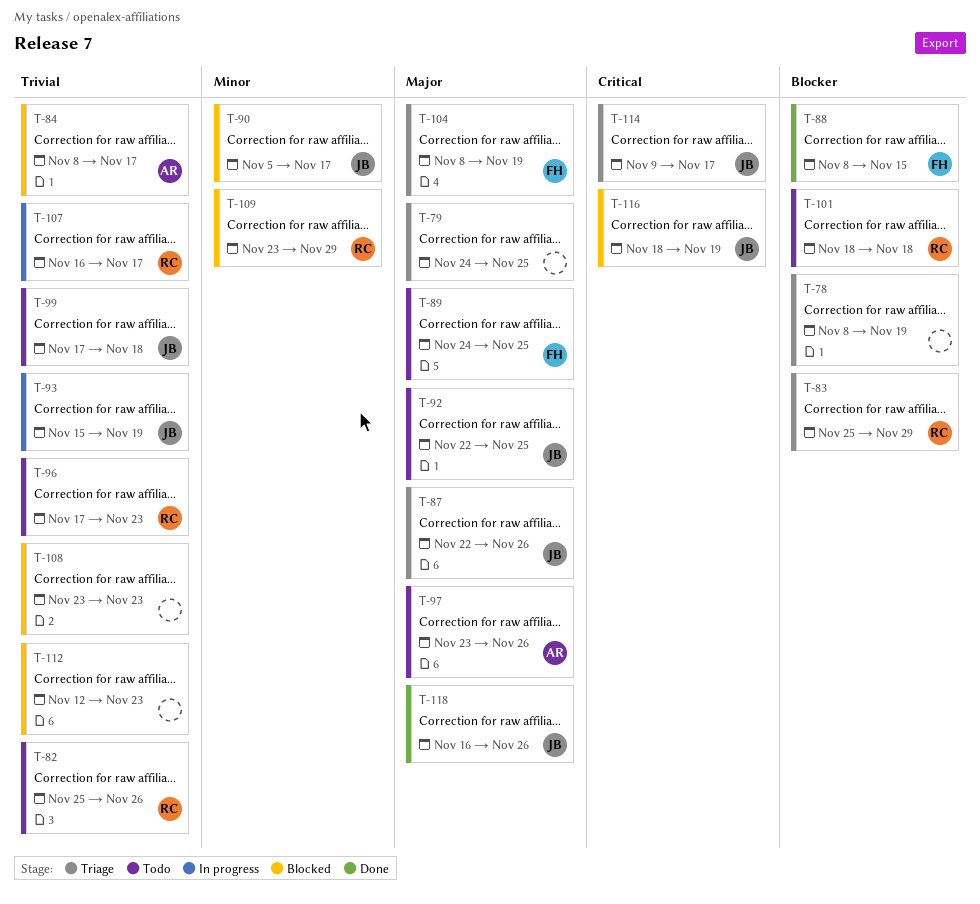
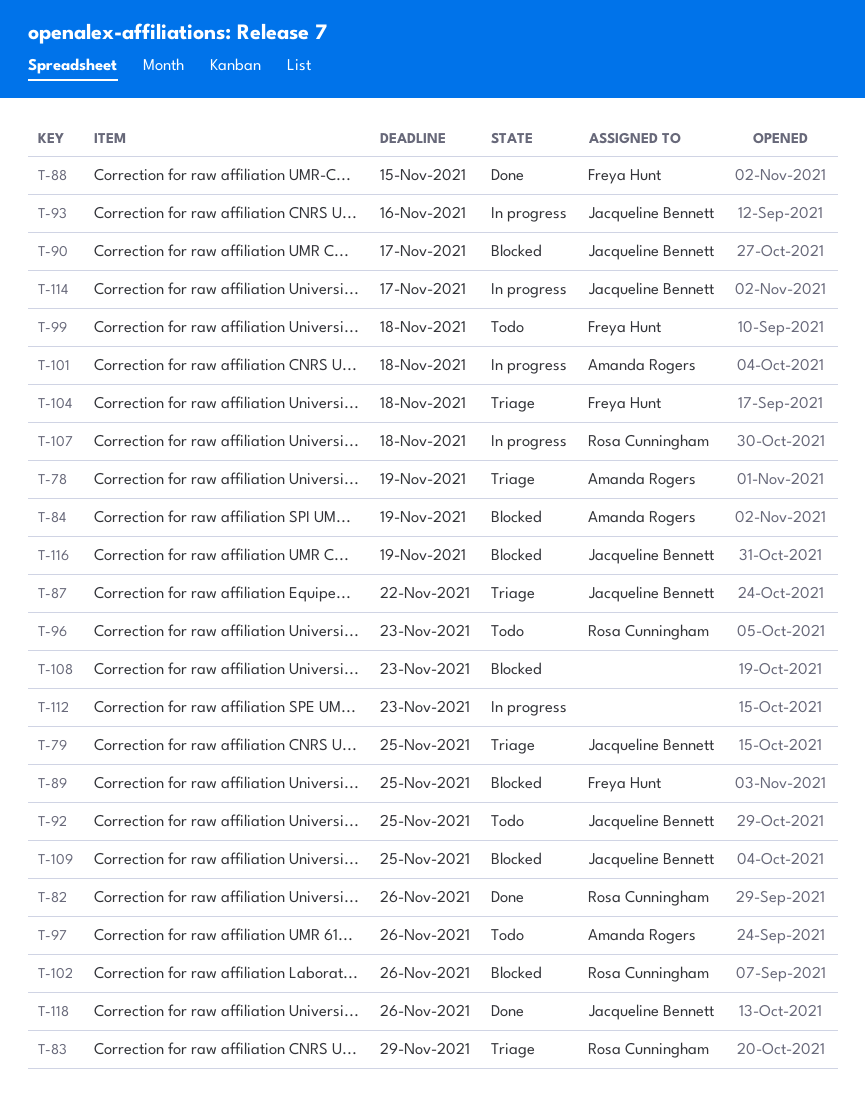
T-78, owner: none -> Amanda Rogers
T-79, owner: none -> Jacqueline Bennett
T-82, status: Todo -> Done
T-84, due: Nov 17 -> Nov 19
T-87, due: Nov 26 -> Nov 22
T-89, status: Todo -> Blocked
T-93, due: Nov 19 -> Nov 16
T-99, owner: Jacqueline Bennett -> Freya Hunt
T-101, status: Todo -> In progress
T-101, owner: Rosa Cunningham -> Amanda Rogers
T-102: none -> present
T-104, due: Nov 19 -> Nov 18
T-107, due: Nov 17 -> Nov 18
T-109, owner: Rosa Cunningham -> Jacqueline Bennett
T-109, due: Nov 29 -> Nov 25
T-112, status: Blocked -> In progress
T-114, status: Triage -> In progress

